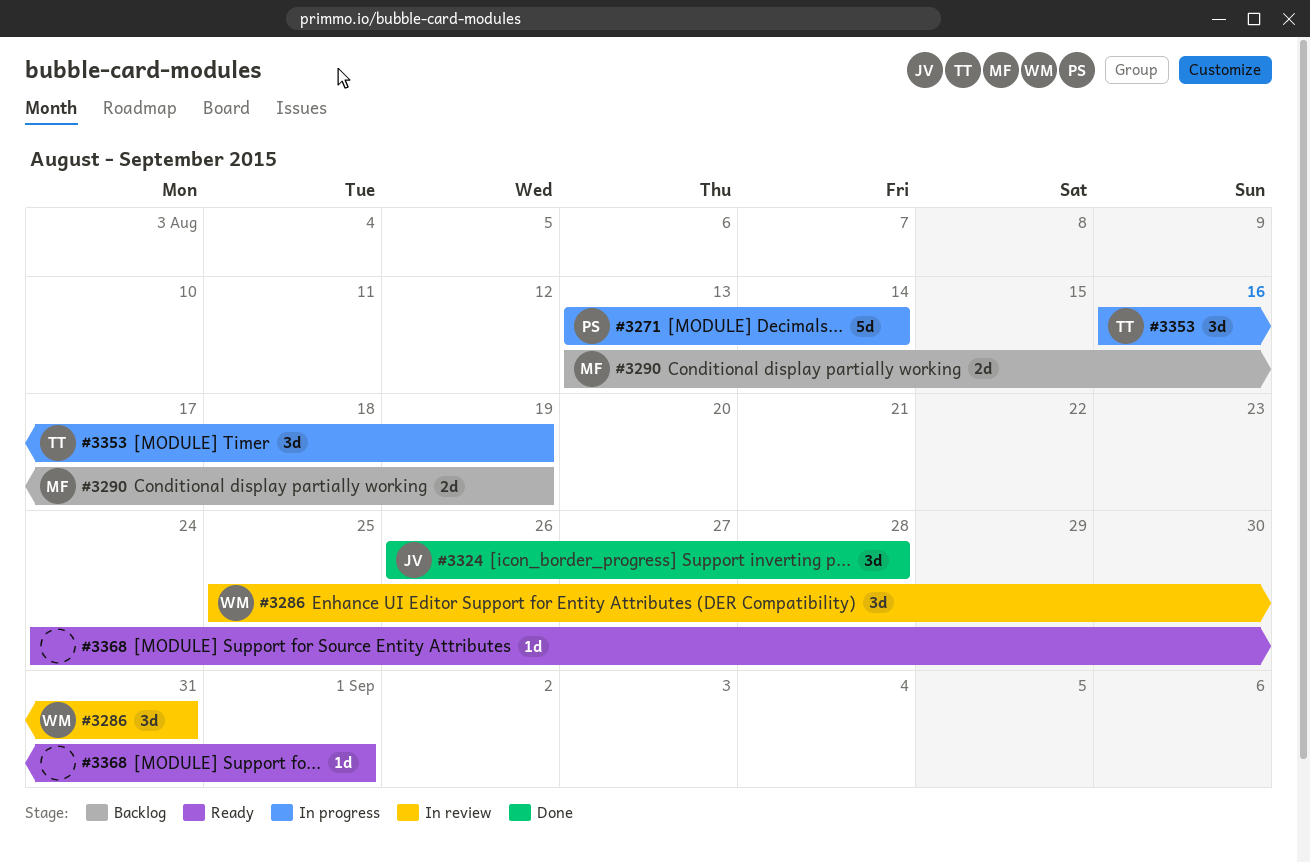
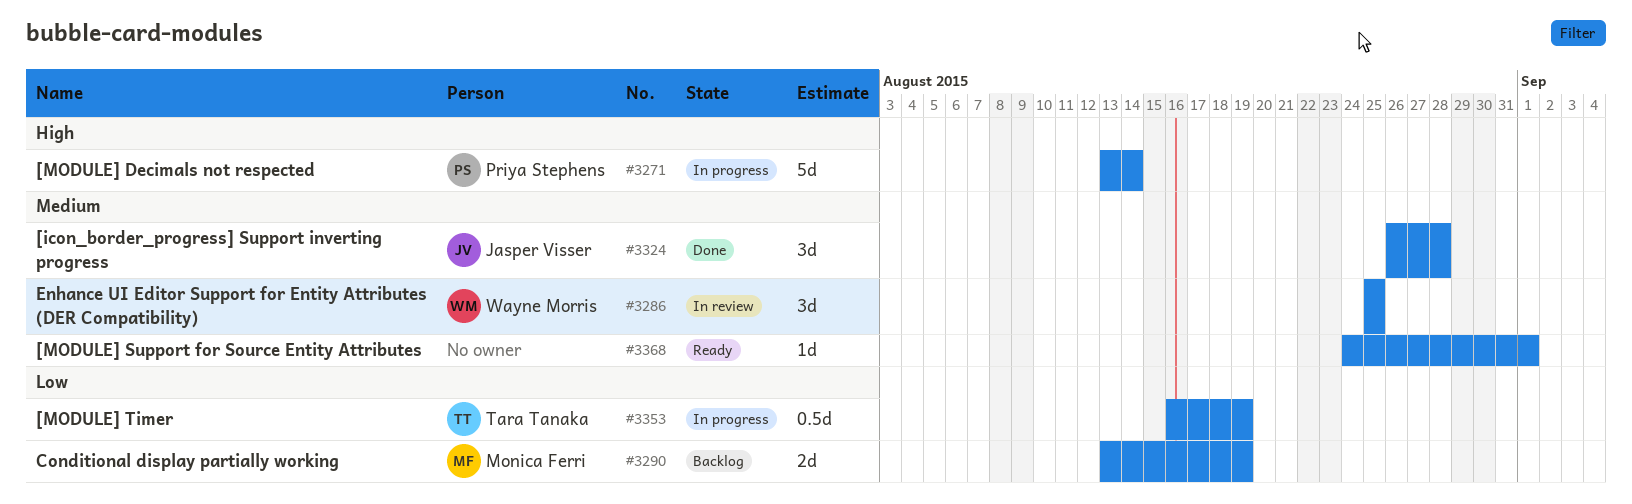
#3286, due: Aug 31 -> Aug 25
#3353, estimate: 3d -> 0.5d

